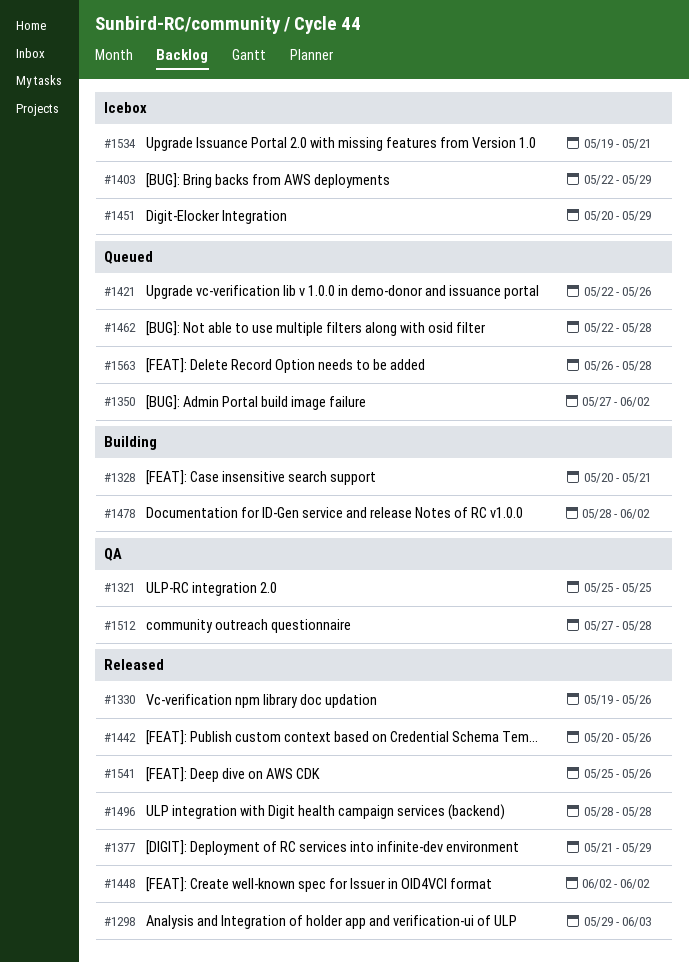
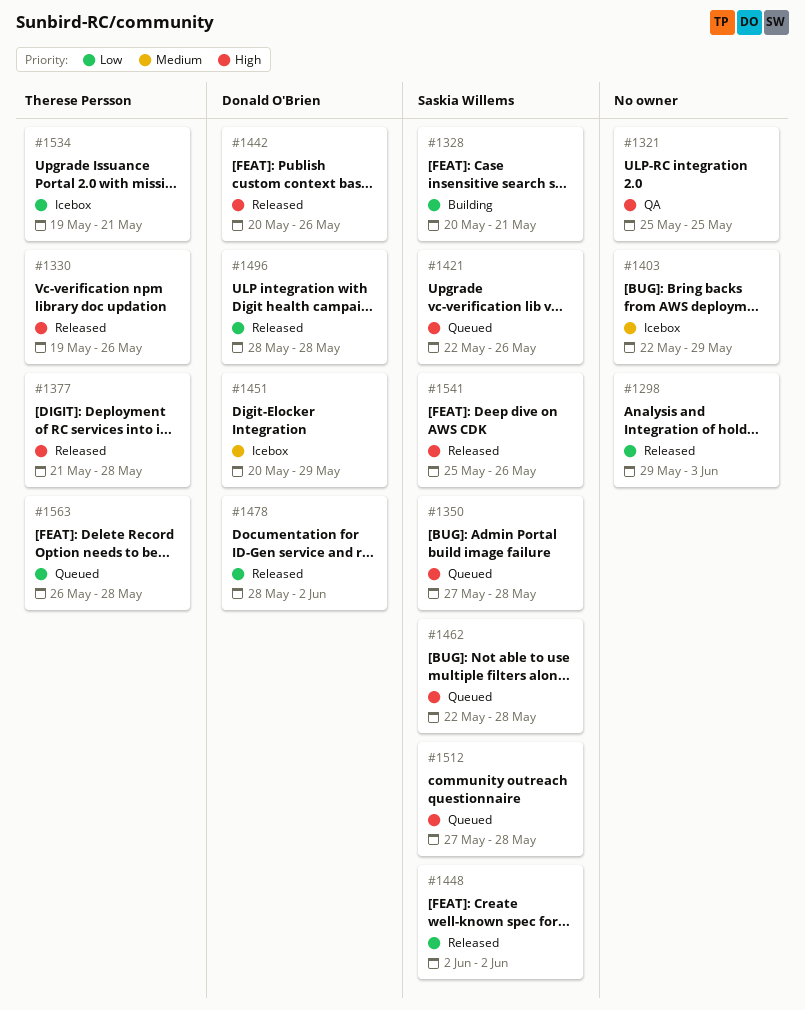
#1350, due: Jun 2 -> May 28
#1377, due: May 29 -> May 28
#1478, status: Building -> Released
#1512, status: QA -> Queued

